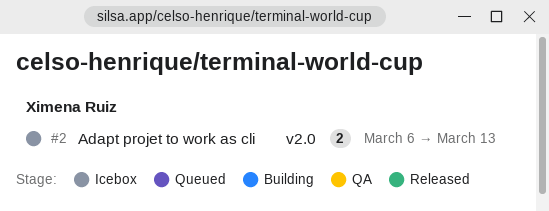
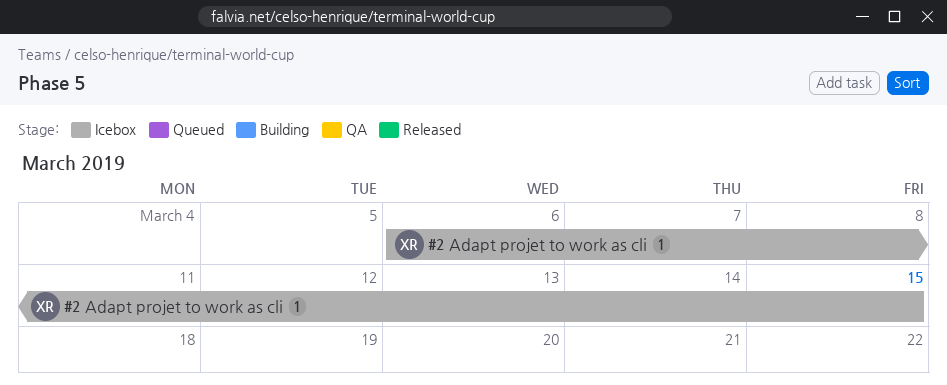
#2, estimate: 2 -> 1
#2, due: Mar 13 -> Mar 15

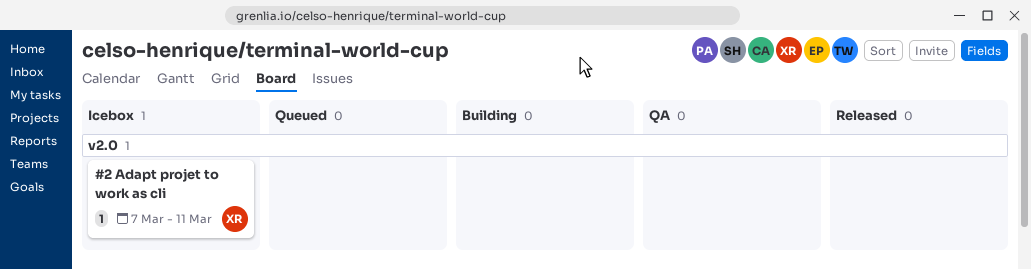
#2, start: Mar 6 -> Mar 7
#2, due: Mar 15 -> Mar 11

